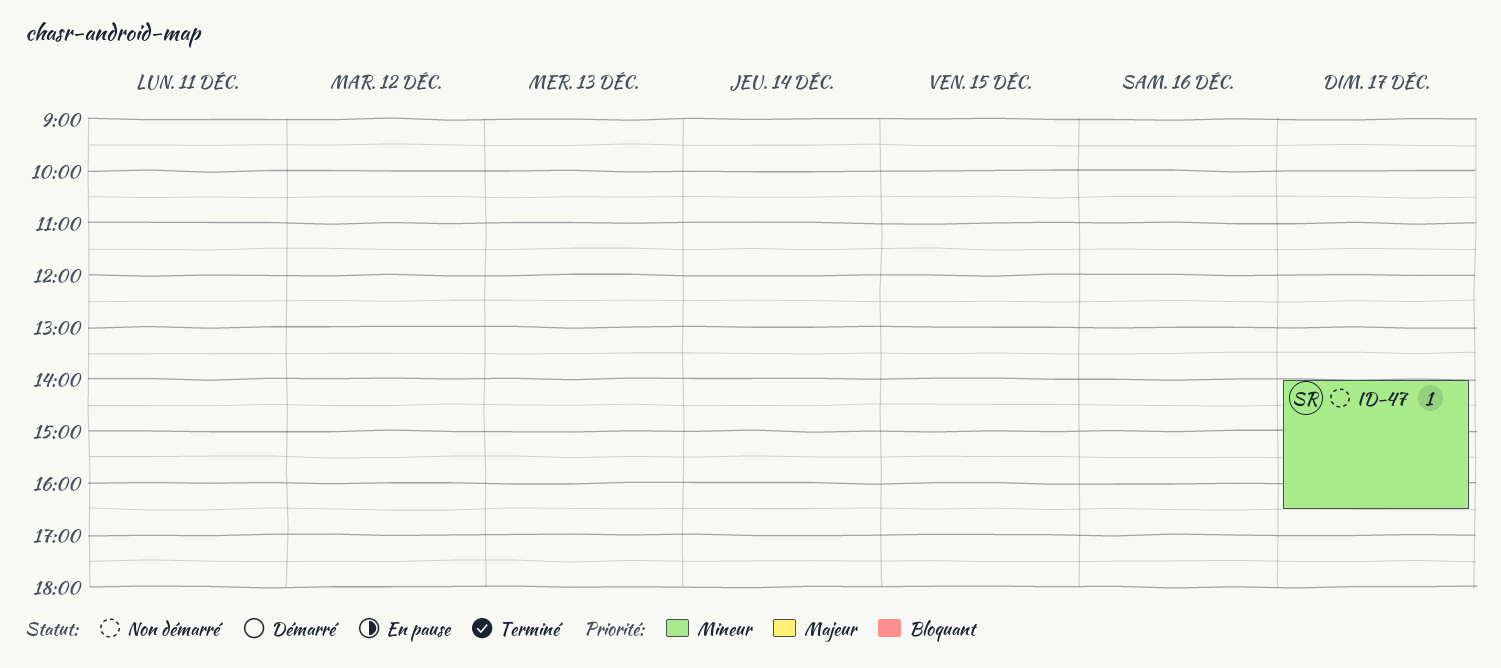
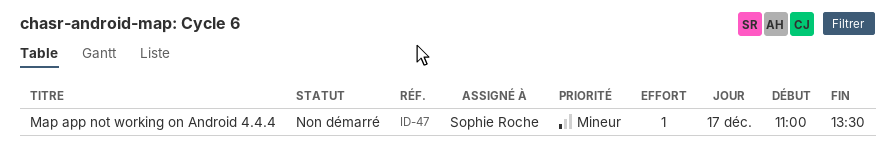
ID-47, begins: 14:00 -> 11:00
ID-47, ends: 16:30 -> 13:30

